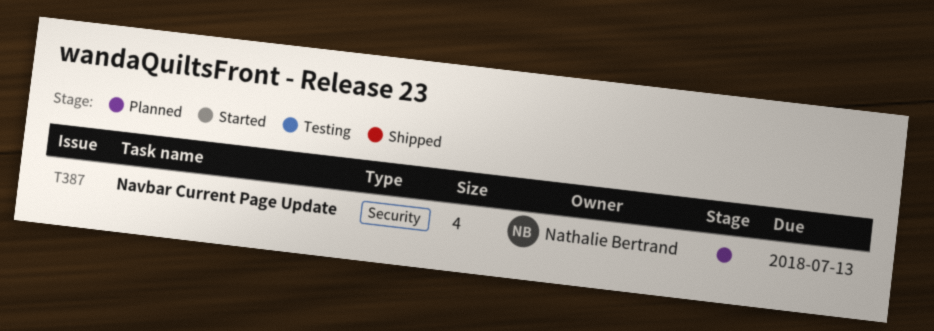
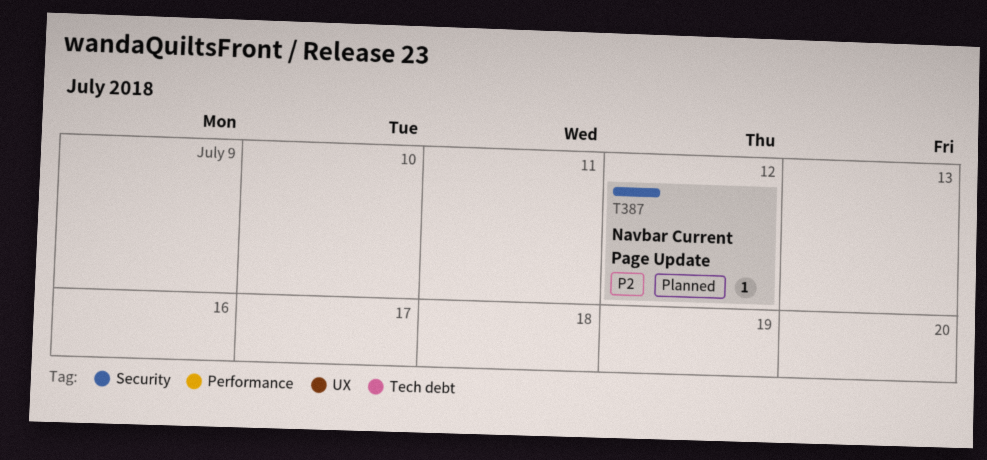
T387, estimate: 4 -> 1
T387, due: Jul 13 -> Jul 12

